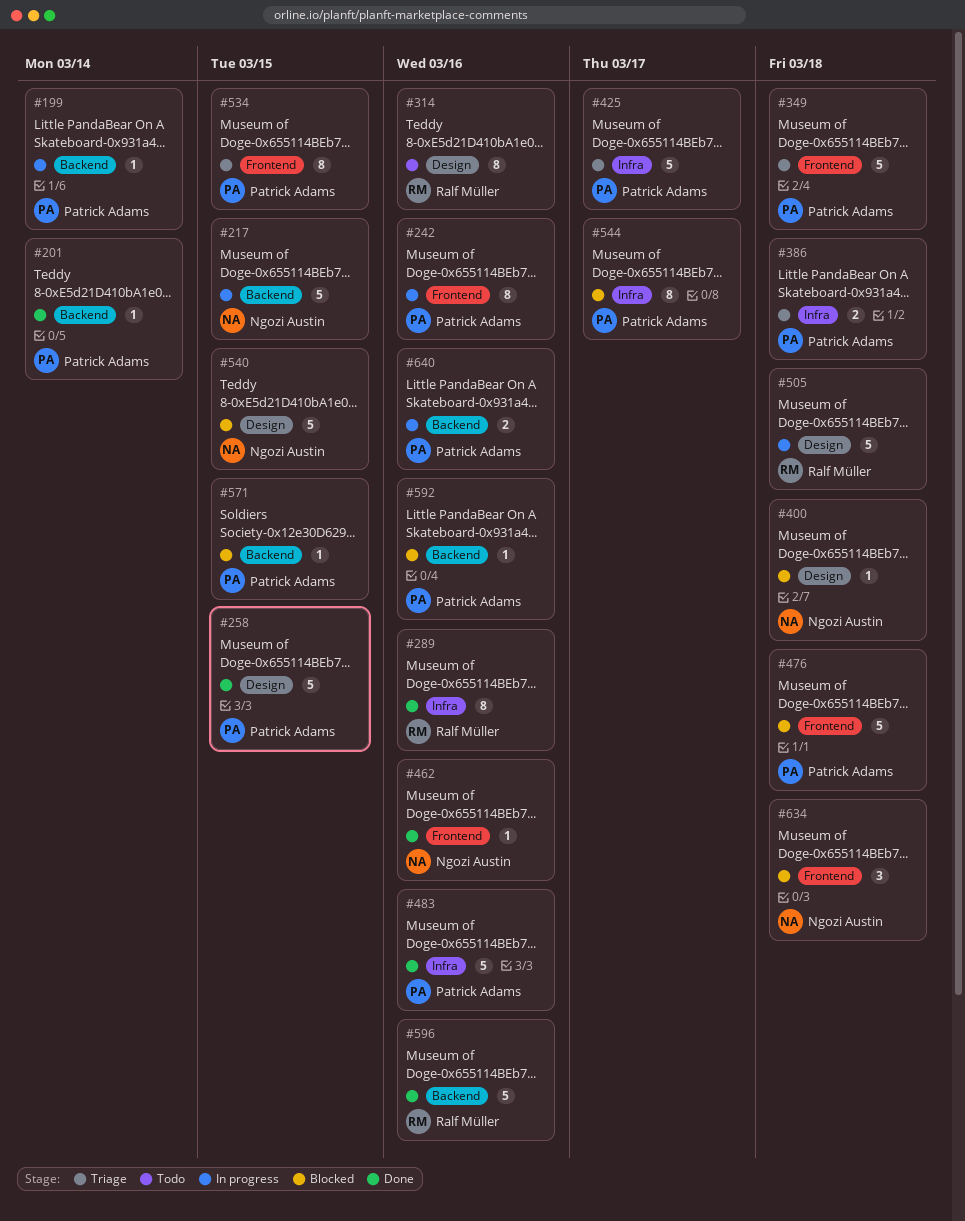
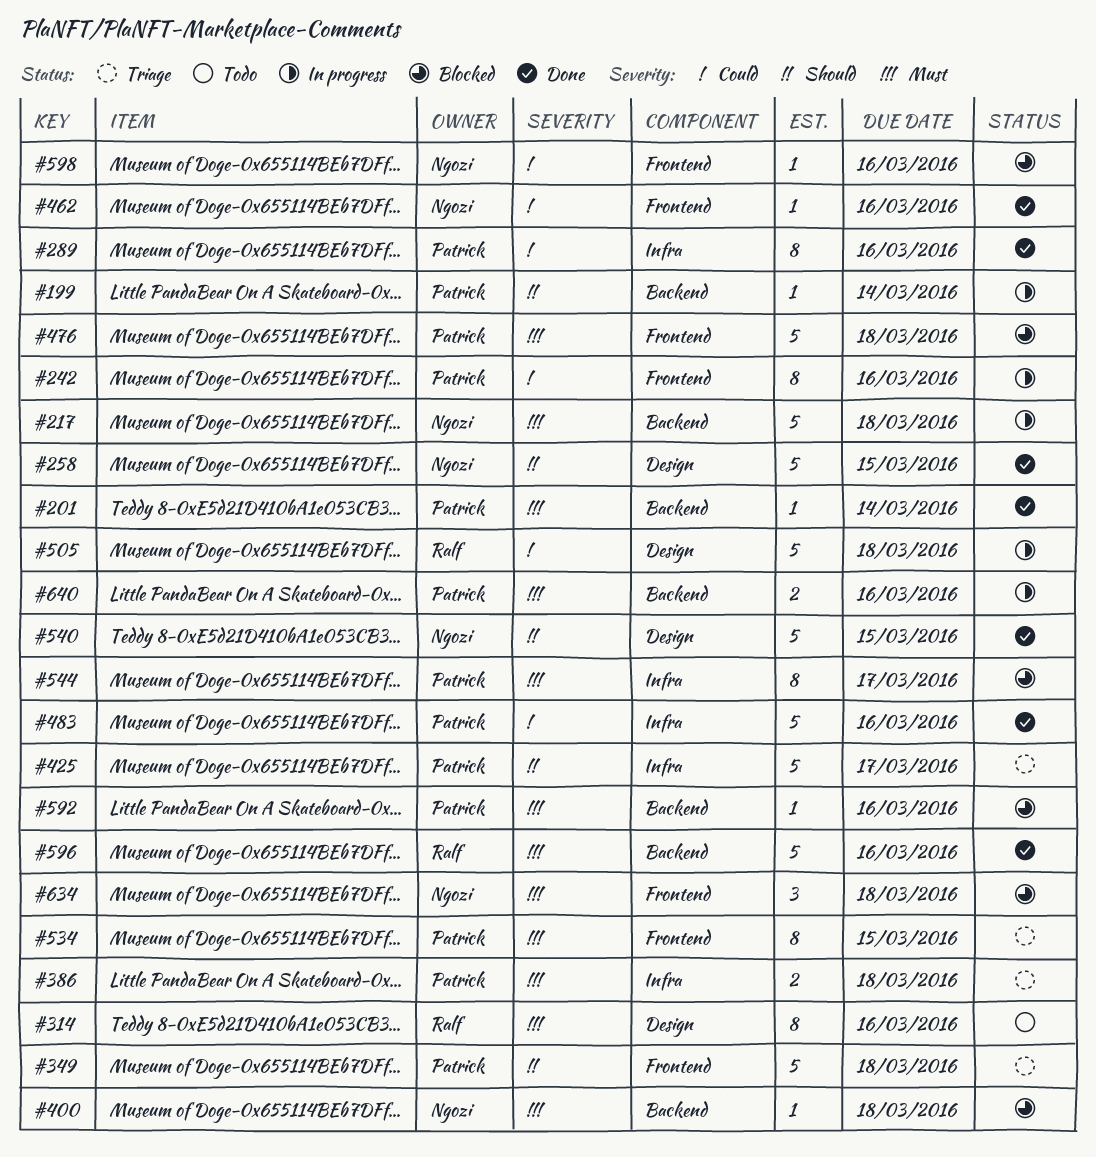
#217, due: Mar 15 -> Mar 18
#258, owner: Patrick Adams -> Ngozi Austin
#289, owner: Ralf Müller -> Patrick Adams
#400, label: Design -> Backend
#540, status: Blocked -> Done
#571: present -> none
#598: none -> present

